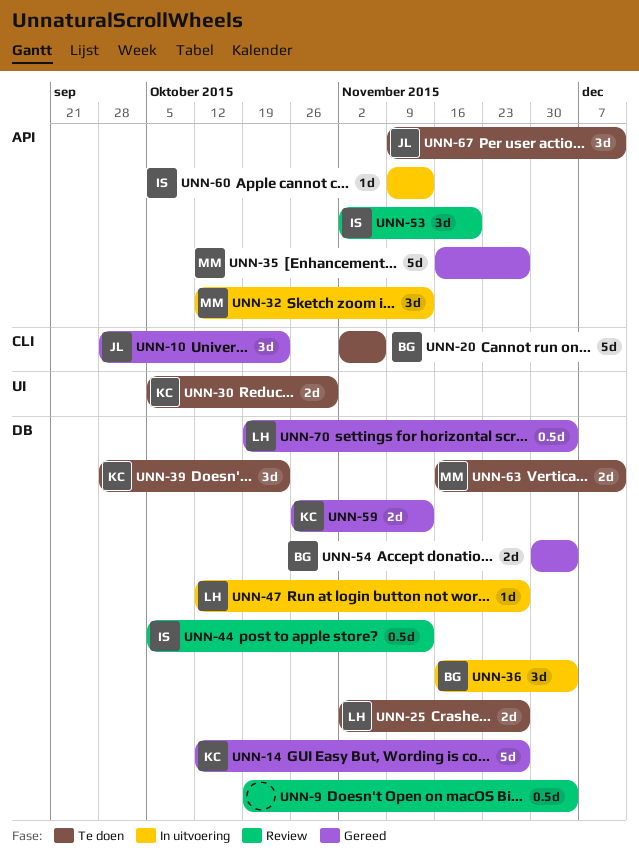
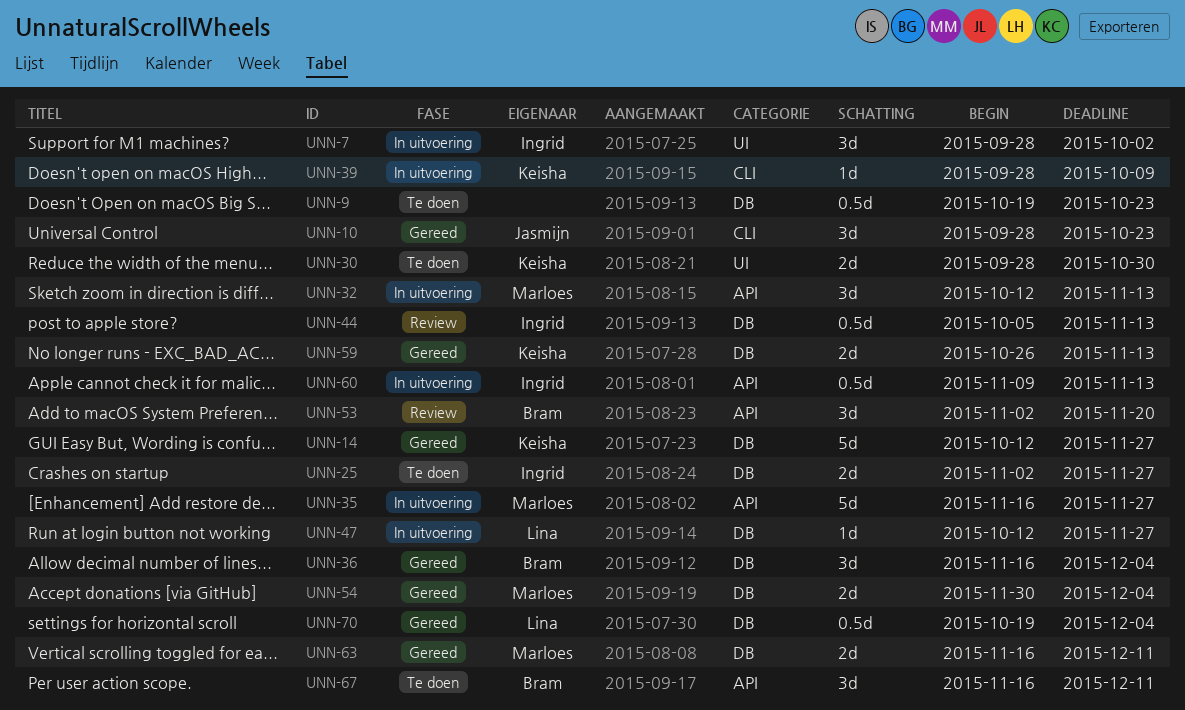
UNN-7: none -> present
UNN-9, status: Review -> Te doen
UNN-9, due: Dec 4 -> Oct 23
UNN-20: present -> none
UNN-25, owner: Lina -> Ingrid
UNN-30, start: Oct 5 -> Sep 28
UNN-35, status: Gereed -> In uitvoering
UNN-36, status: In uitvoering -> Gereed
UNN-39, status: Te doen -> In uitvoering
UNN-39, label: DB -> CLI
UNN-39, estimate: 3d -> 1d
UNN-39, due: Oct 23 -> Oct 9
UNN-53, owner: Ingrid -> Bram
UNN-54, owner: Bram -> Marloes
UNN-60, estimate: 1d -> 0.5d
UNN-63, status: Te doen -> Gereed
UNN-67, owner: Jasmijn -> Bram
UNN-67, start: Nov 9 -> Nov 16

